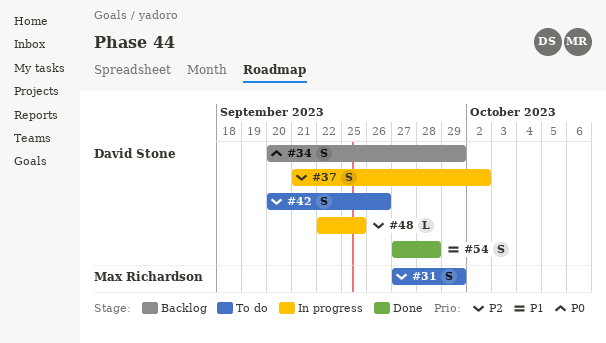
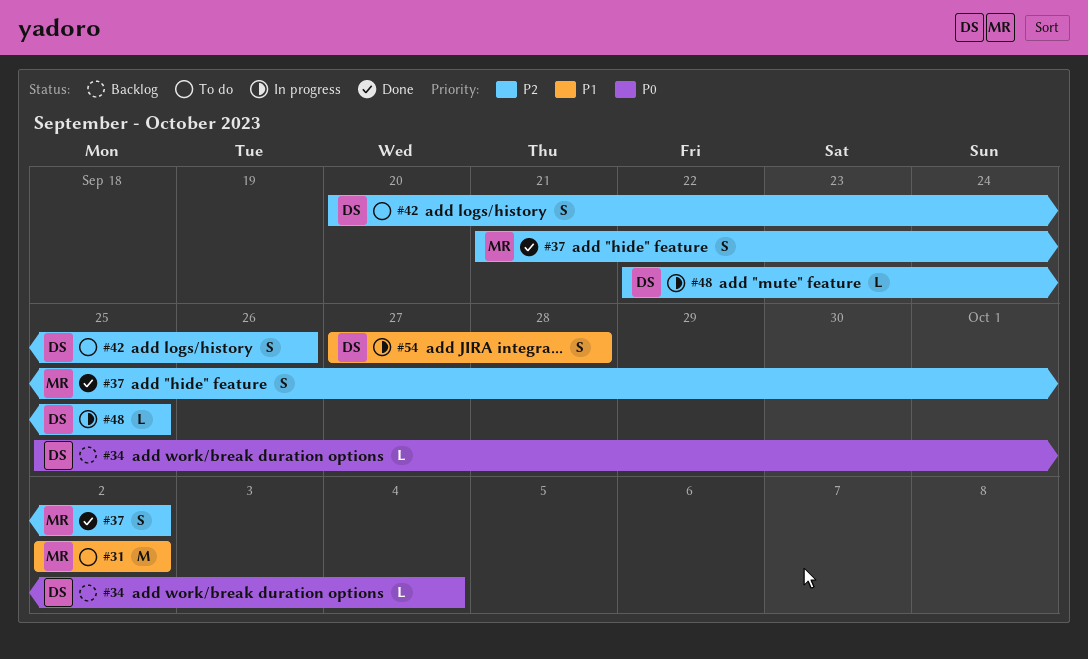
#31, priority: P2 -> P1
#31, estimate: S -> M
#31, start: Sep 27 -> Oct 2
#31, due: Sep 29 -> Oct 2
#34, estimate: S -> L
#34, start: Sep 20 -> Sep 25
#34, due: Sep 29 -> Oct 4
#37, status: In progress -> Done
#37, owner: David Stone -> Max Richardson
#54, status: Done -> In progress

